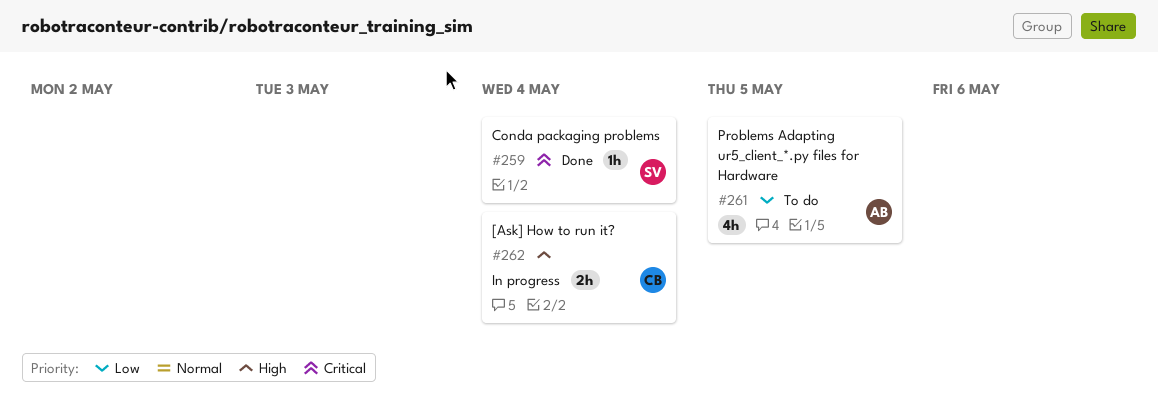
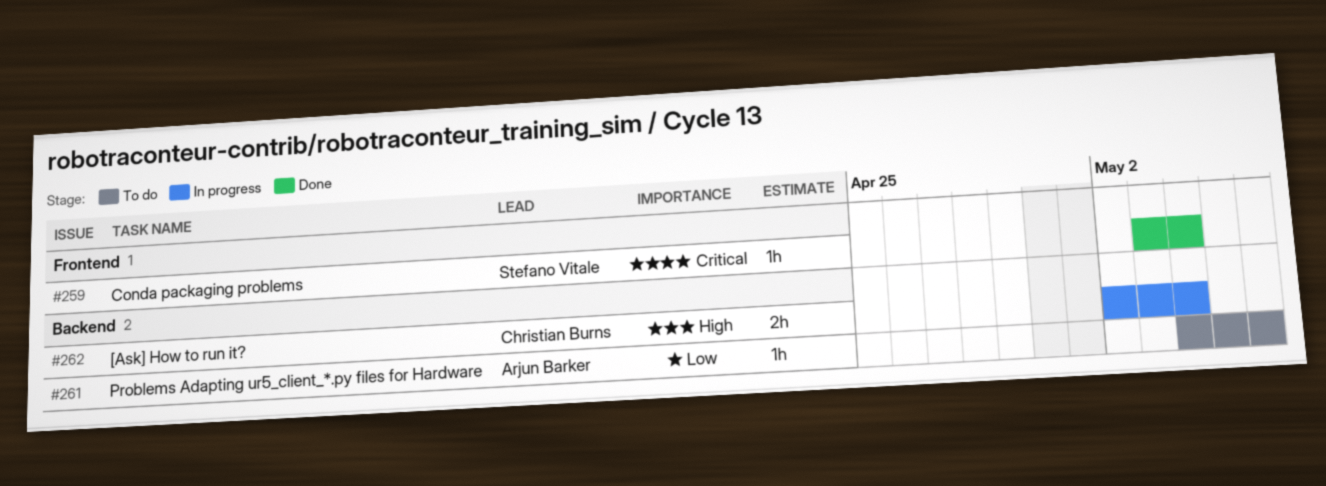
#261, estimate: 4h -> 1h
#261, due: May 5 -> May 6

